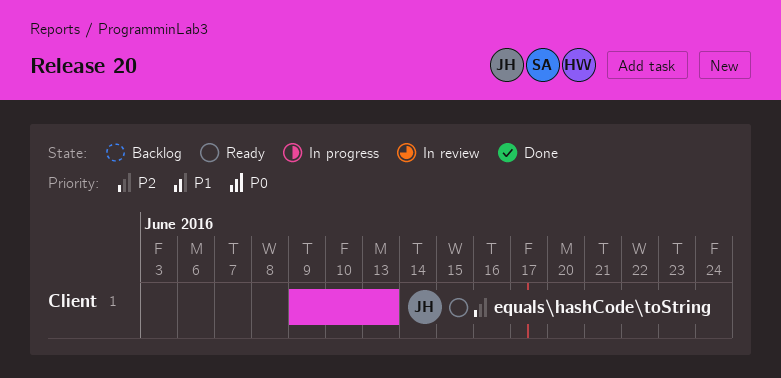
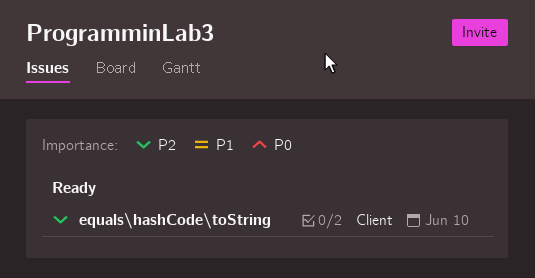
equals\hashCode\toString, due: Jun 13 -> Jun 10

